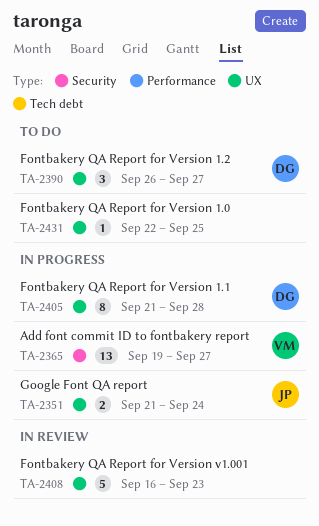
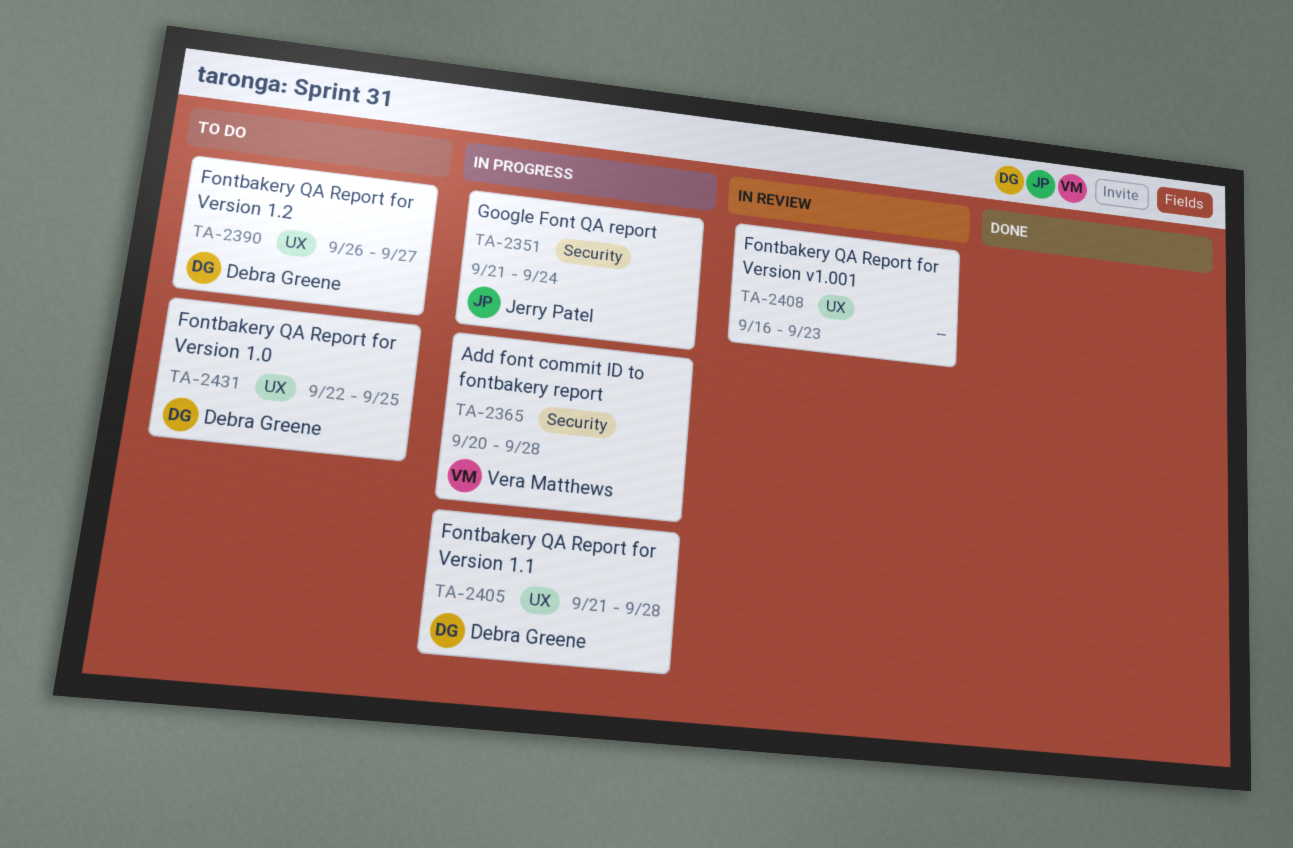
TA-2351, label: UX -> Security
TA-2365, start: Sep 19 -> Sep 20
TA-2365, due: Sep 27 -> Sep 28
TA-2431, owner: none -> Debra Greene

